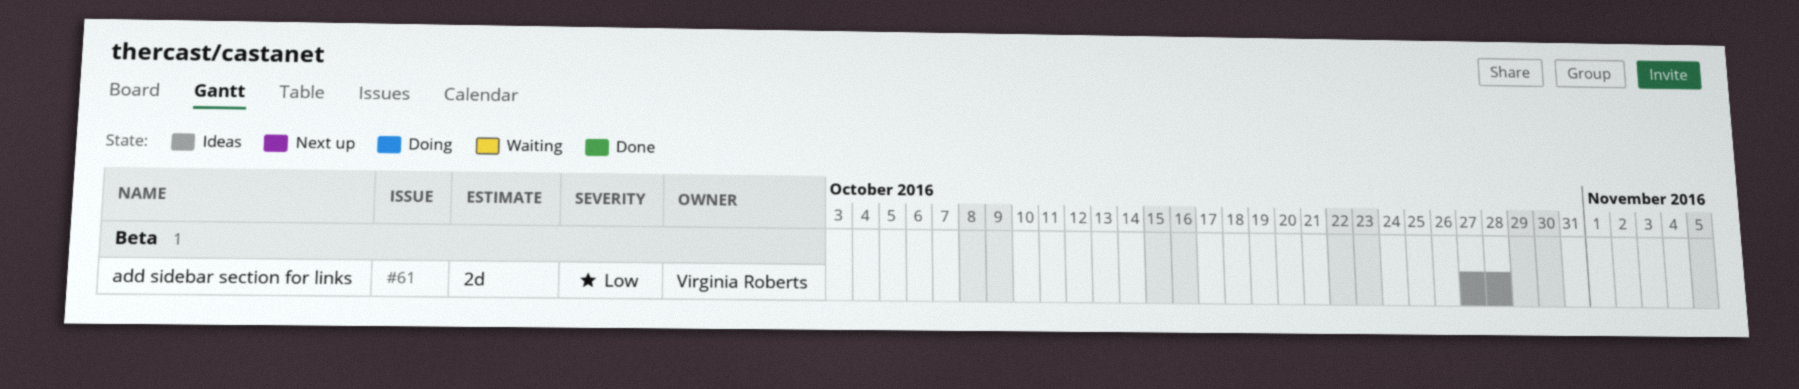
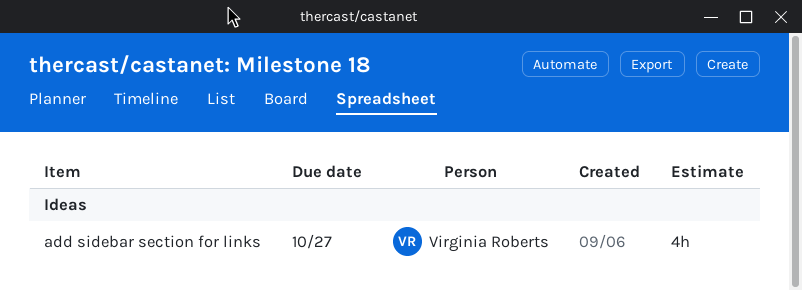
add sidebar section for links, estimate: 2d -> 4h
add sidebar section for links, due: Oct 28 -> Oct 27

